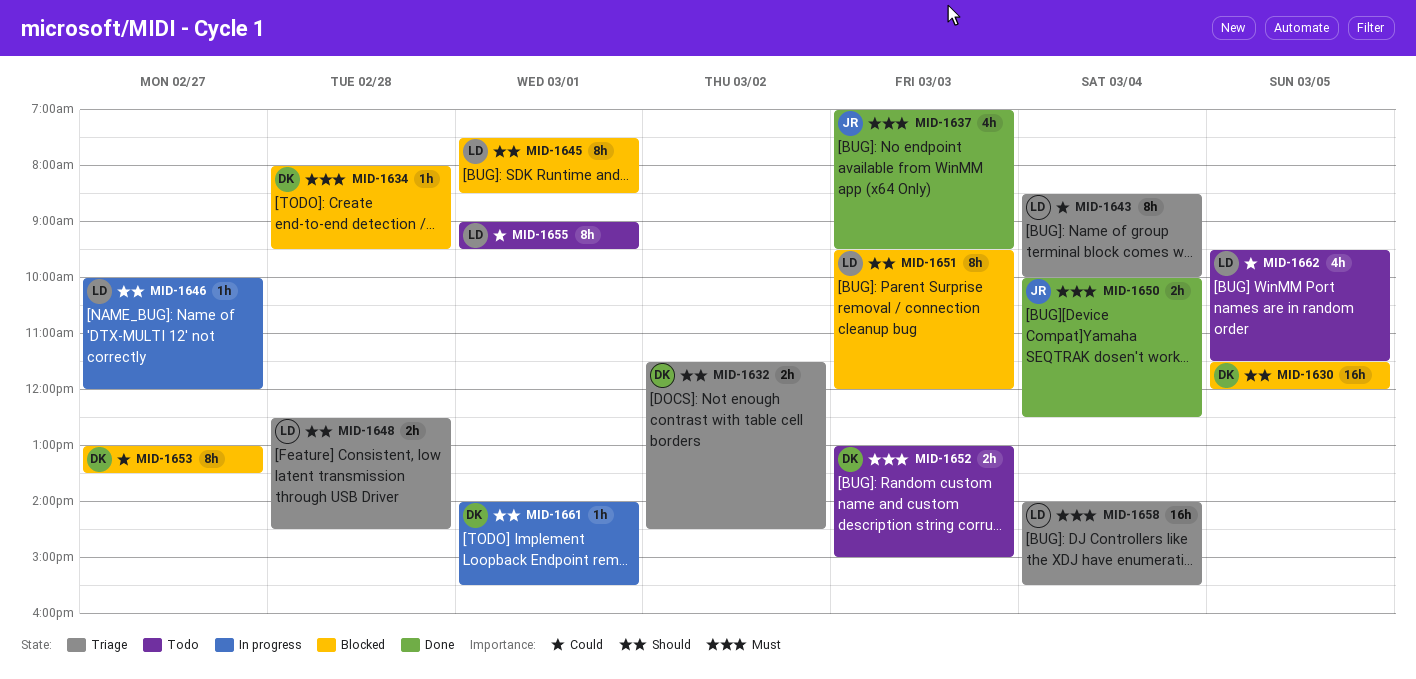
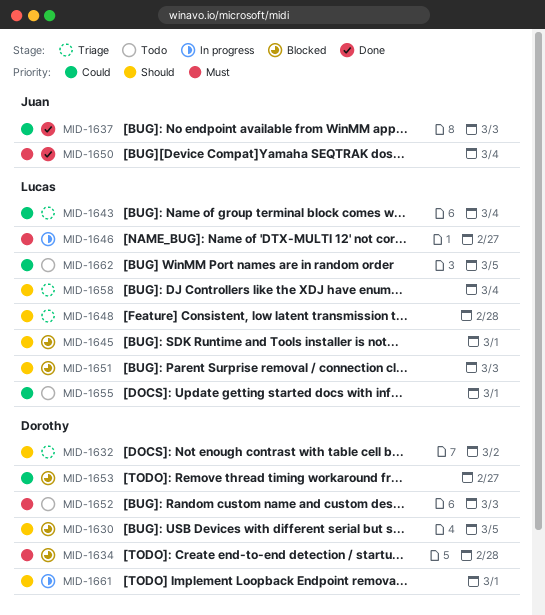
MID-1637, priority: Must -> Could
MID-1646, priority: Should -> Must
MID-1658, priority: Must -> Should

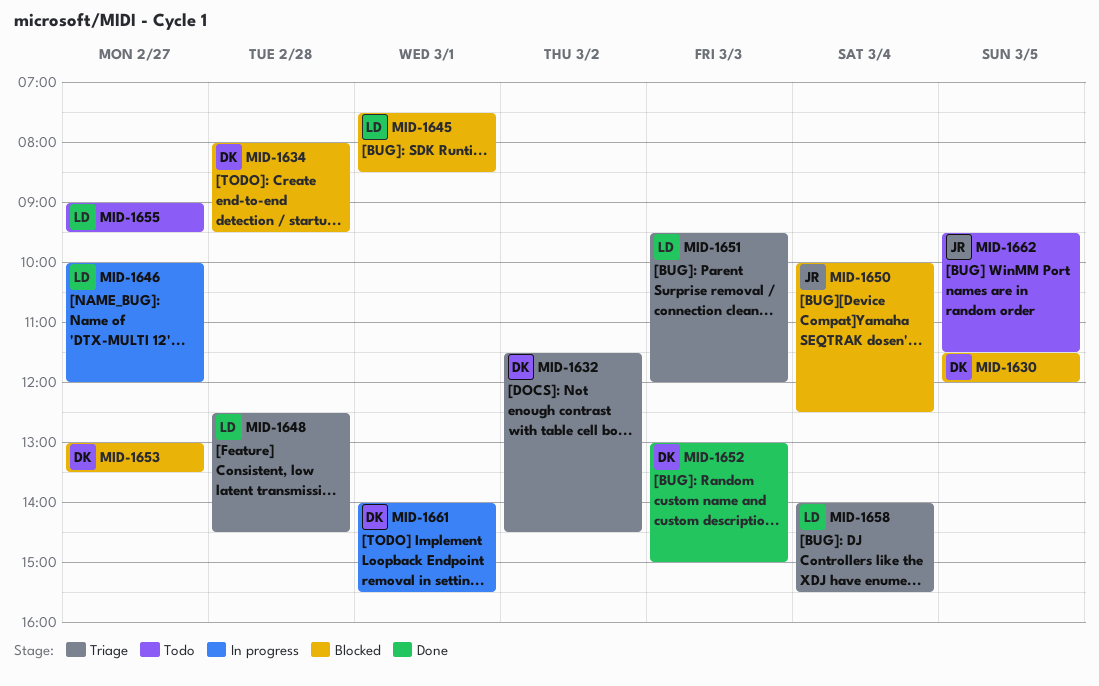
MID-1637: present -> none
MID-1643: present -> none
MID-1650, status: Done -> Blocked
MID-1651, status: Blocked -> Triage
MID-1652, status: Todo -> Done
MID-1655, day: Mar 1 -> Feb 27
MID-1662, owner: Lucas -> Juan

